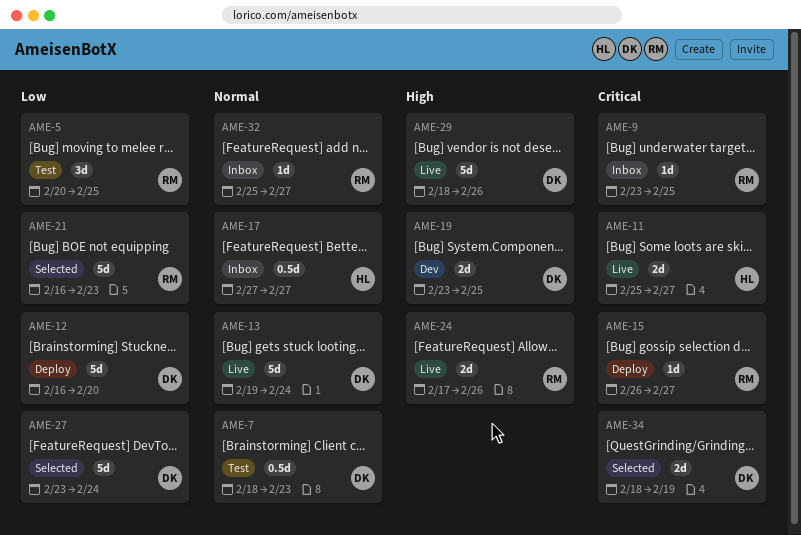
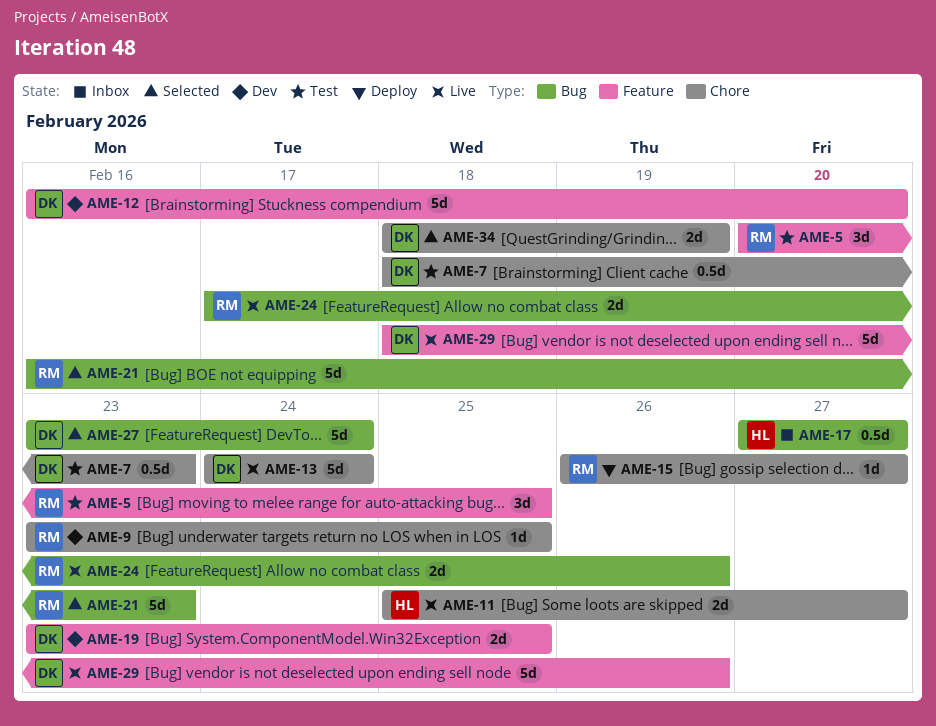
AME-9, status: Inbox -> Dev
AME-12, status: Deploy -> Dev
AME-13, start: Feb 19 -> Feb 24
AME-32: present -> none

